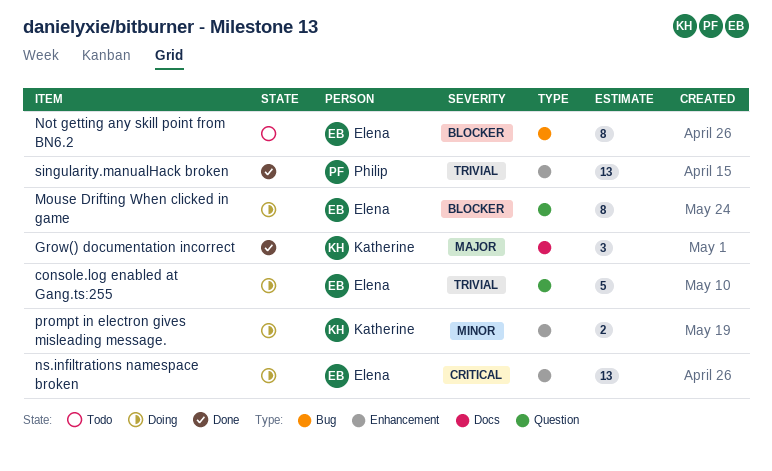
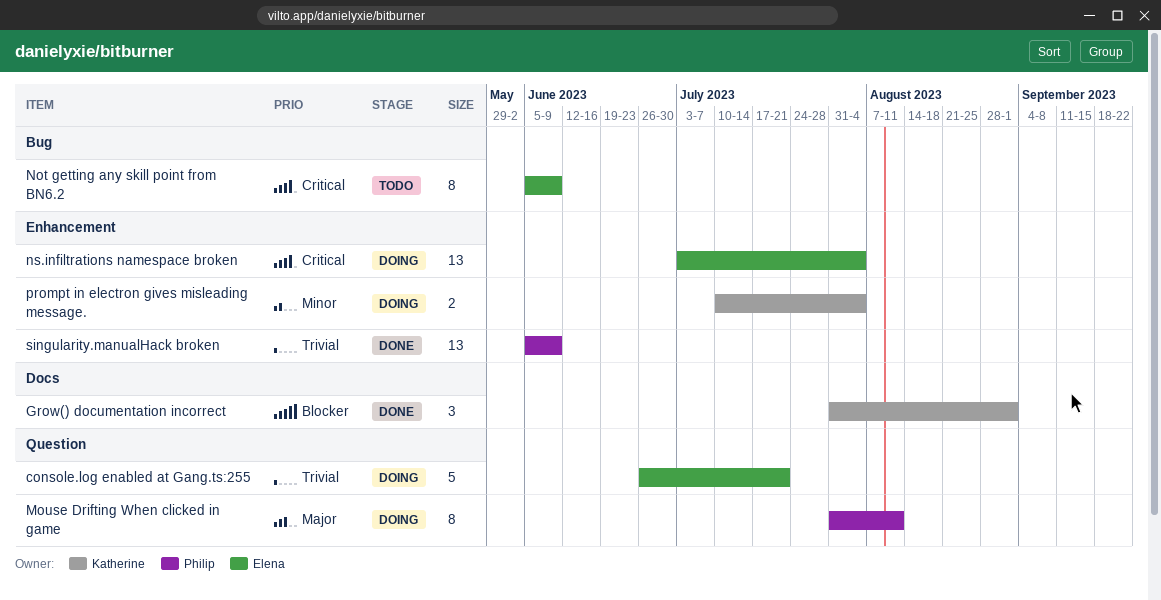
Grow() documentation incorrect, priority: Major -> Blocker
Mouse Drifting When clicked in game, owner: Elena -> Philip
Mouse Drifting When clicked in game, priority: Blocker -> Major
Not getting any skill point from BN6.2, priority: Blocker -> Critical

